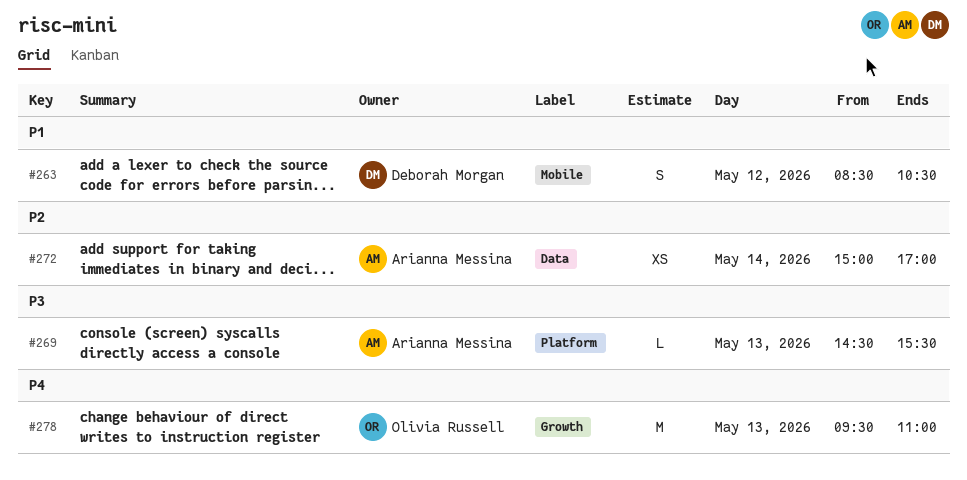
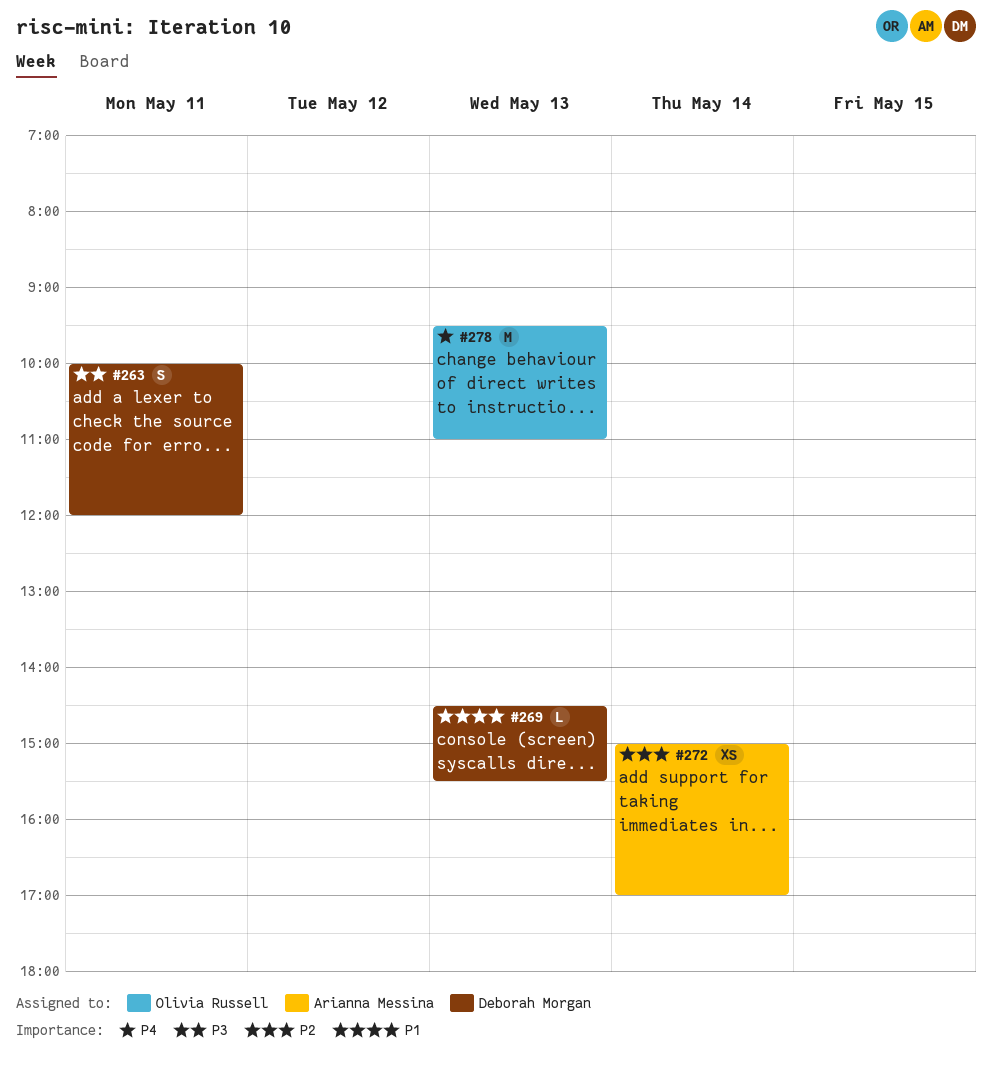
#263, priority: P1 -> P3
#263, day: May 12 -> May 11
#263, begins: 08:30 -> 10:00
#263, ends: 10:30 -> 12:00
#269, owner: Arianna Messina -> Deborah Morgan
#269, priority: P3 -> P1

